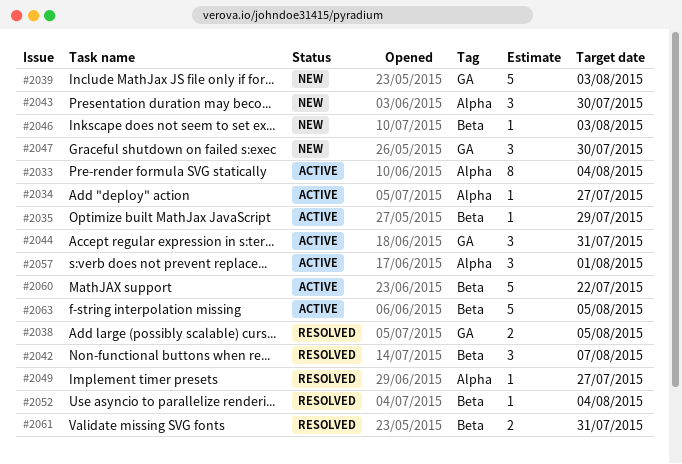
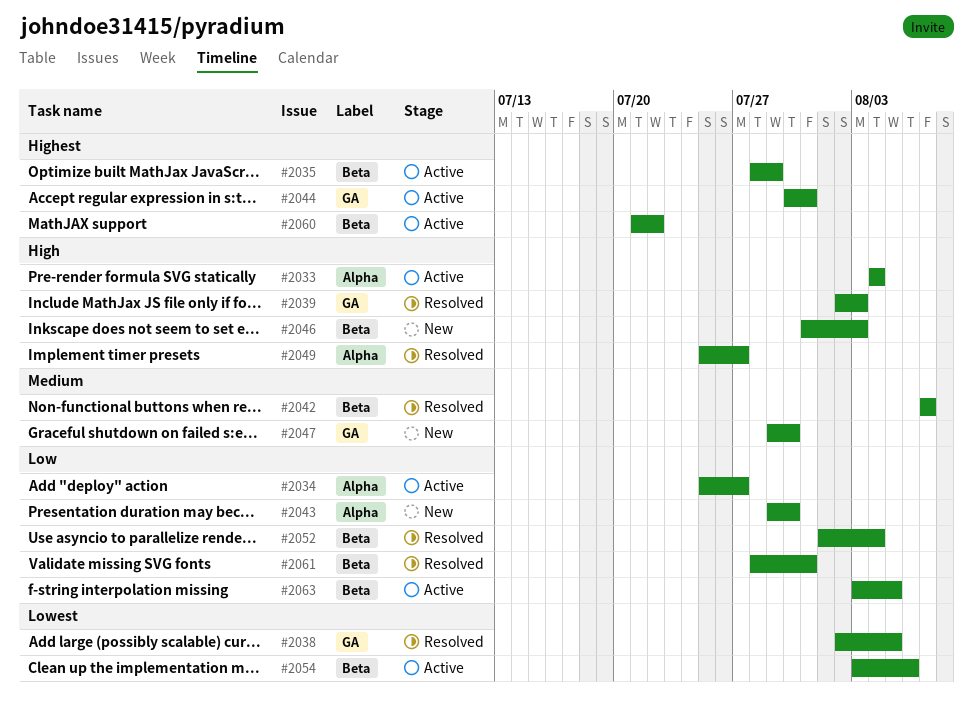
#2039, status: New -> Resolved
#2054: none -> present
#2057: present -> none

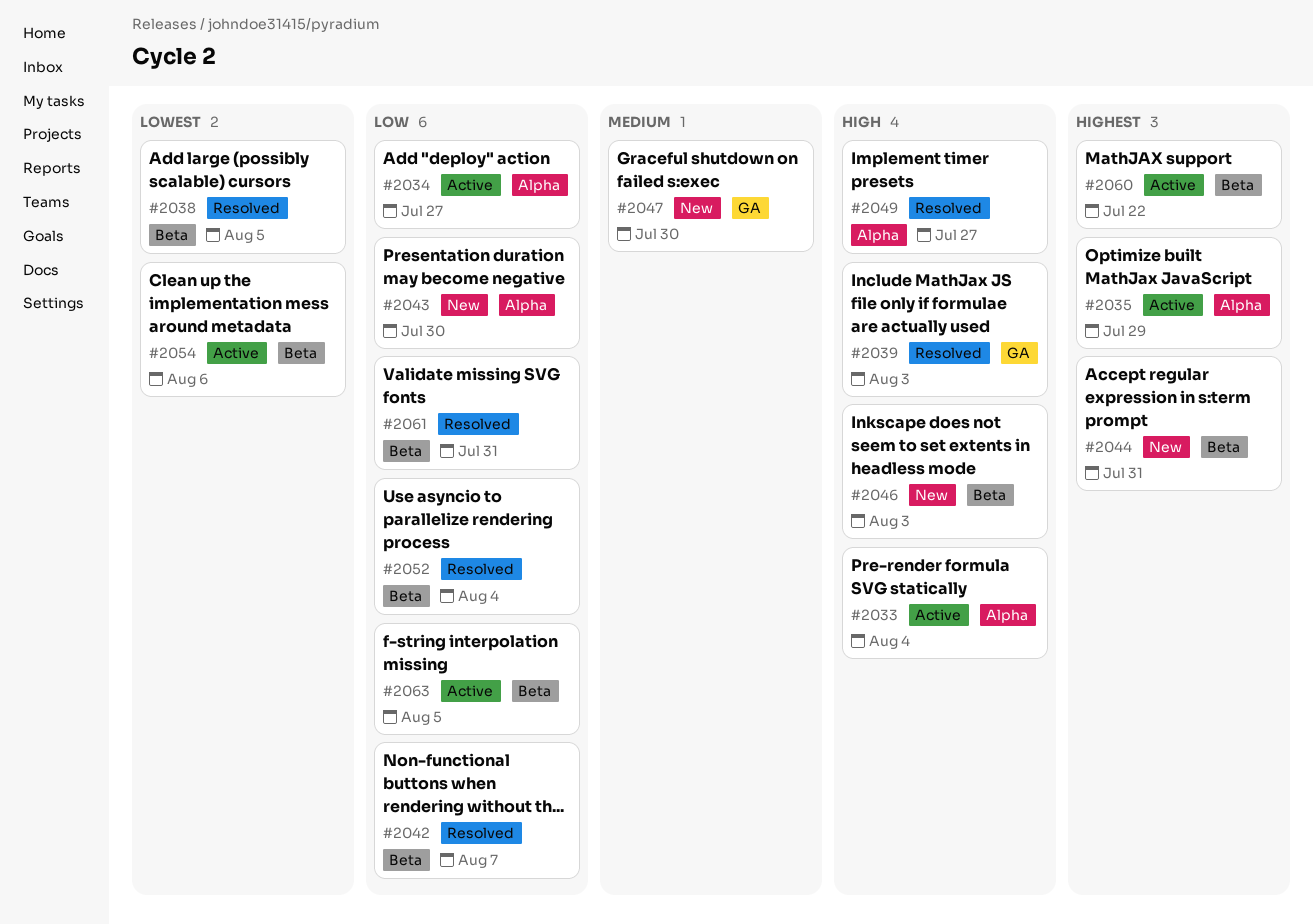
#2035, label: Beta -> Alpha
#2038, label: GA -> Beta
#2042, priority: Medium -> Low
#2044, status: Active -> New
#2044, label: GA -> Beta

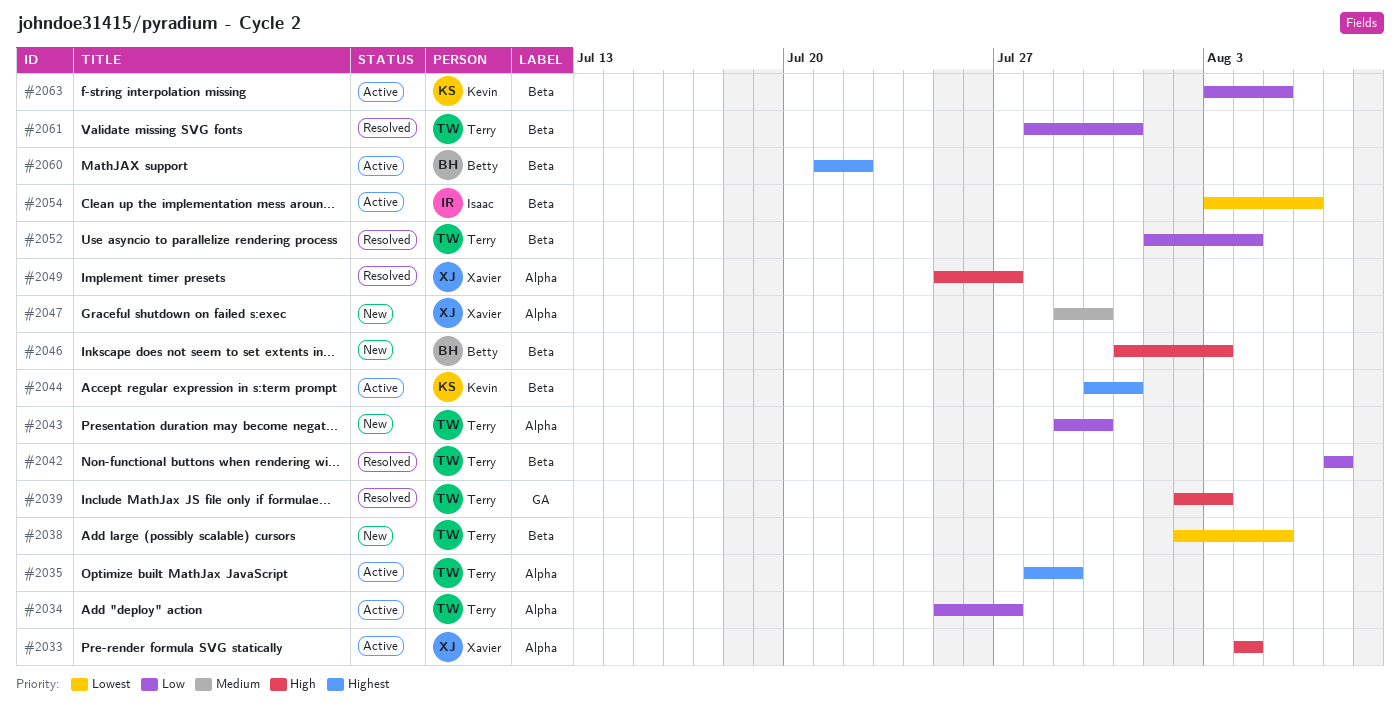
#2038, status: Resolved -> New
#2044, status: New -> Active
#2047, label: GA -> Alpha

